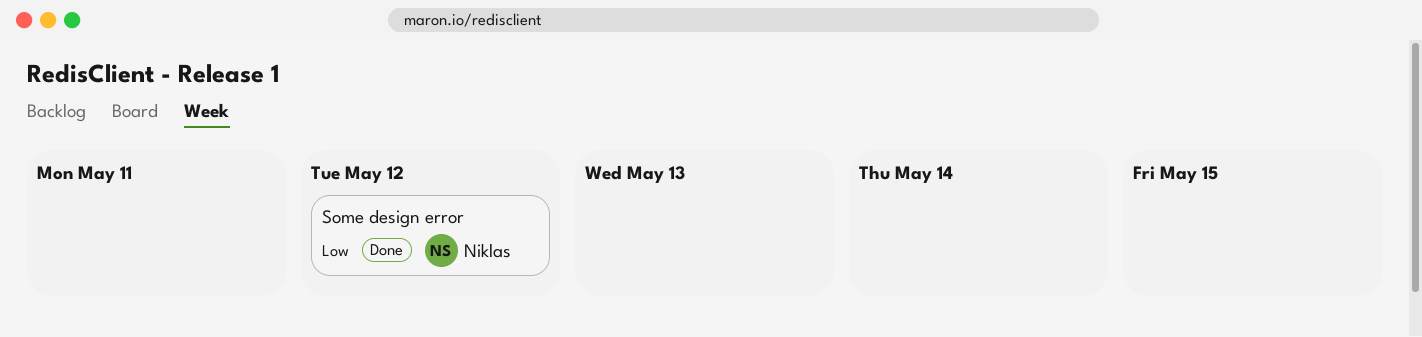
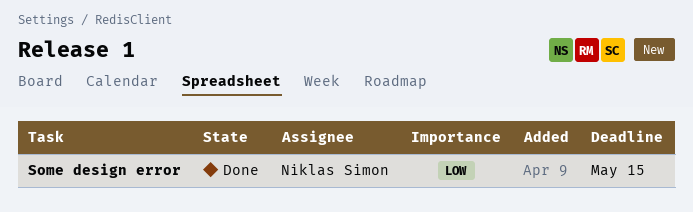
Some design error, due: May 12 -> May 15

